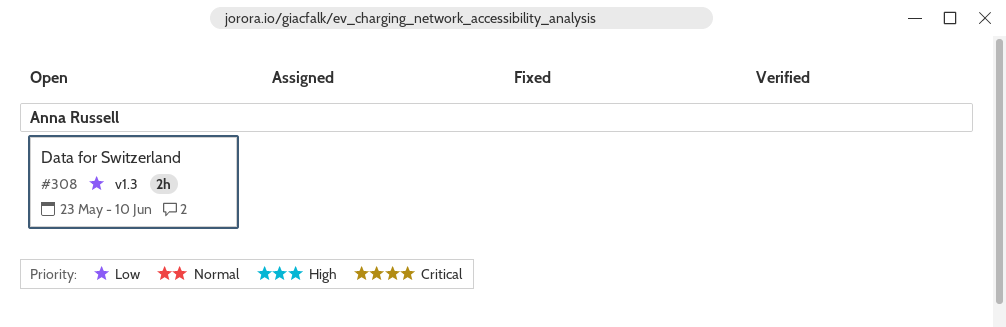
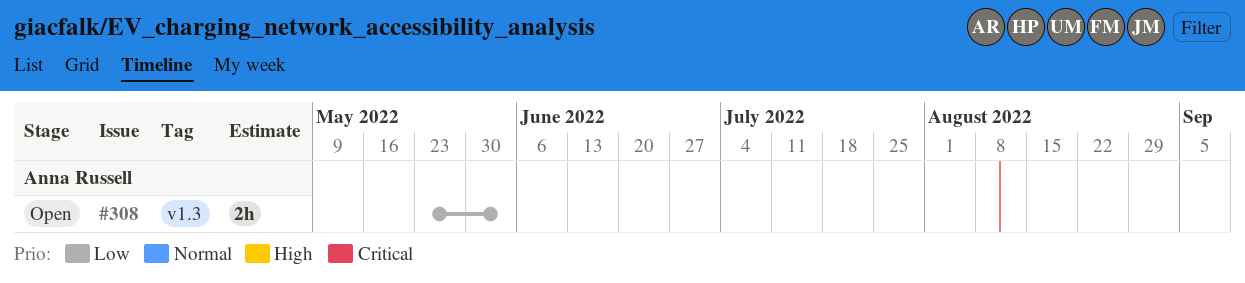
#308, due: Jun 10 -> Jun 3

